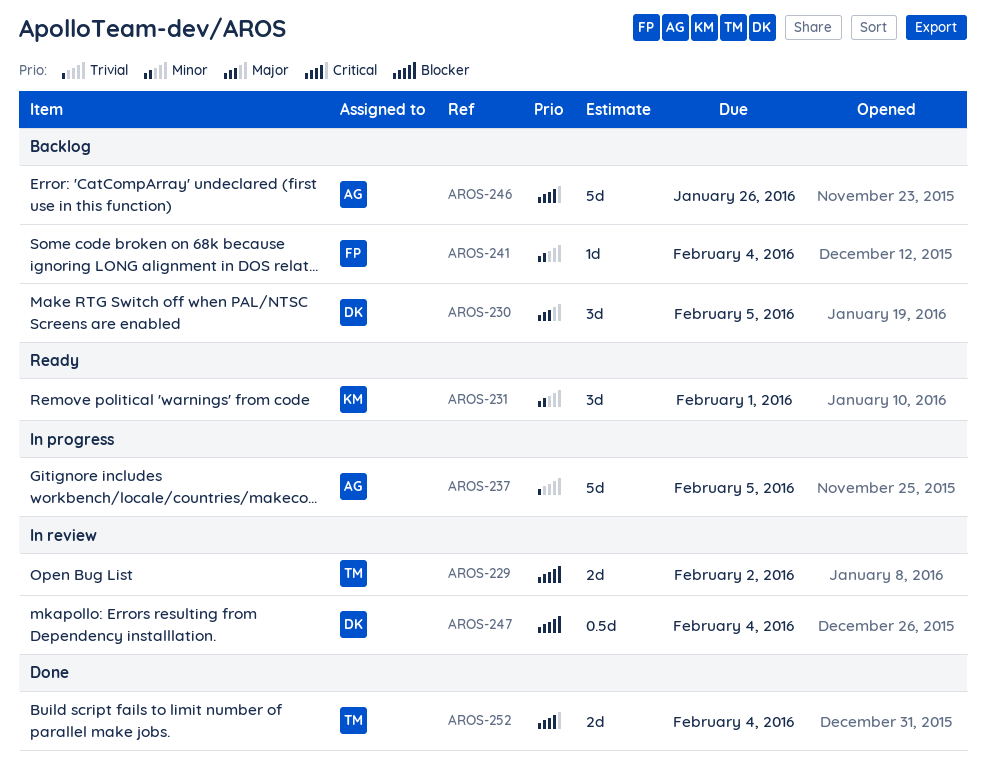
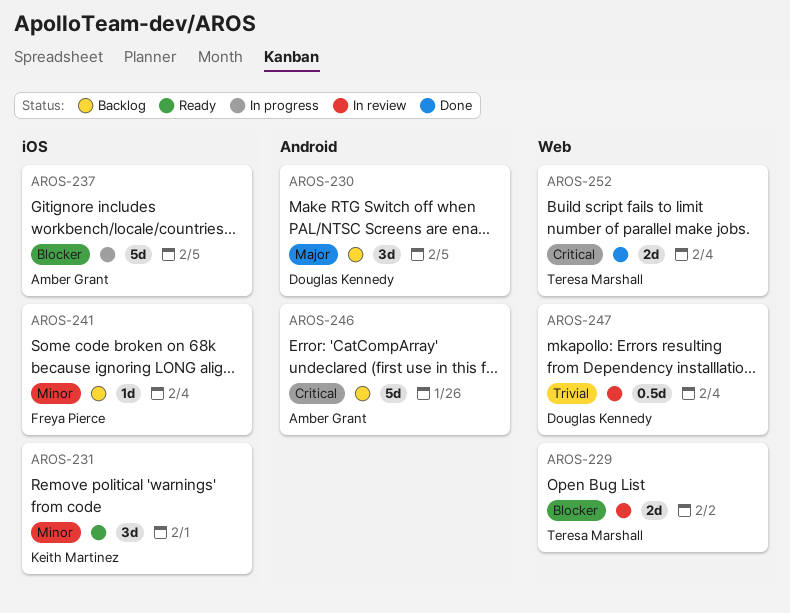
AROS-237, priority: Trivial -> Blocker
AROS-247, priority: Blocker -> Trivial

